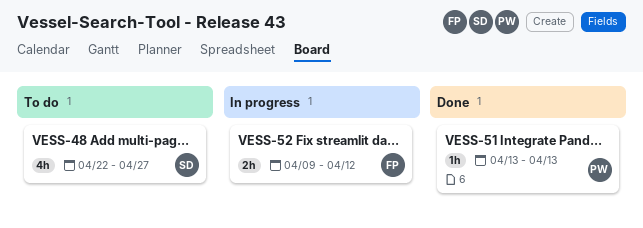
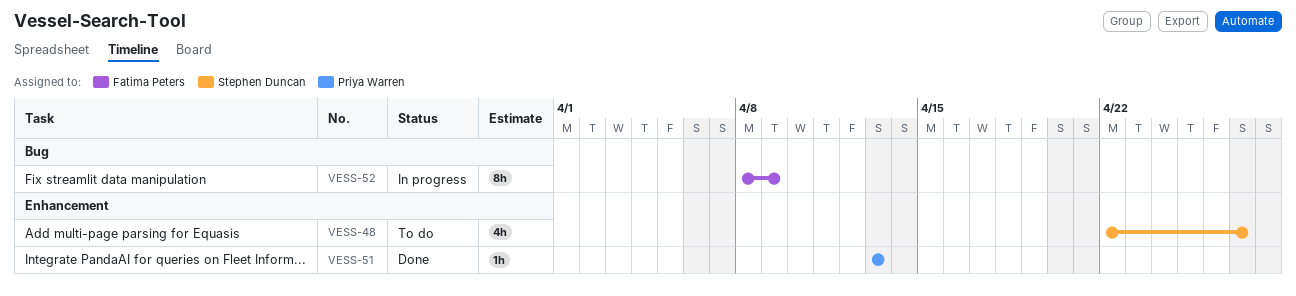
VESS-52, estimate: 2h -> 8h
VESS-52, start: Apr 9 -> Apr 8
VESS-52, due: Apr 12 -> Apr 9

